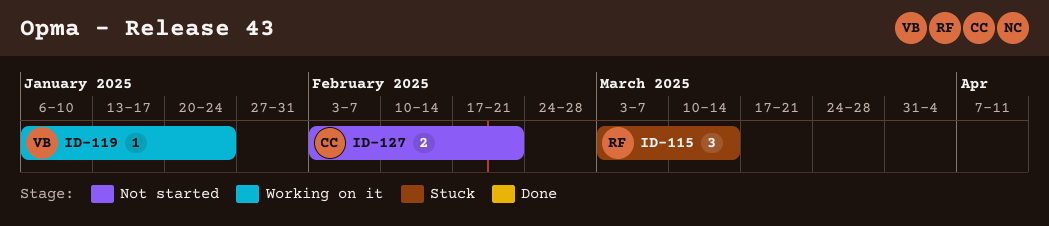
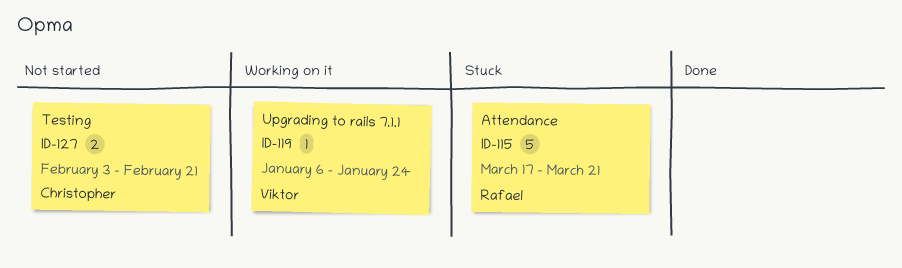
ID-115, estimate: 3 -> 5
ID-115, start: Mar 3 -> Mar 17
ID-115, due: Mar 14 -> Mar 21

